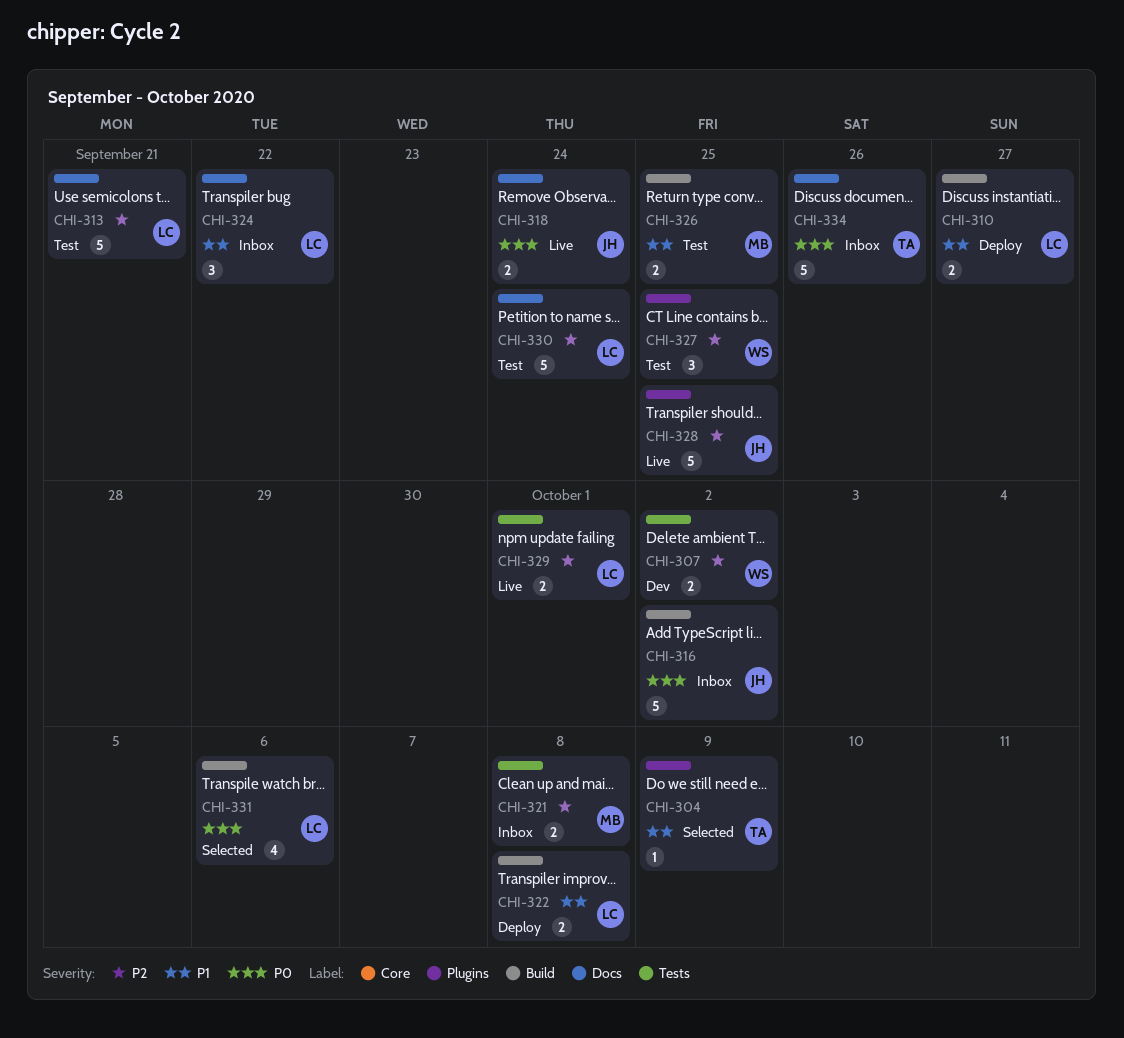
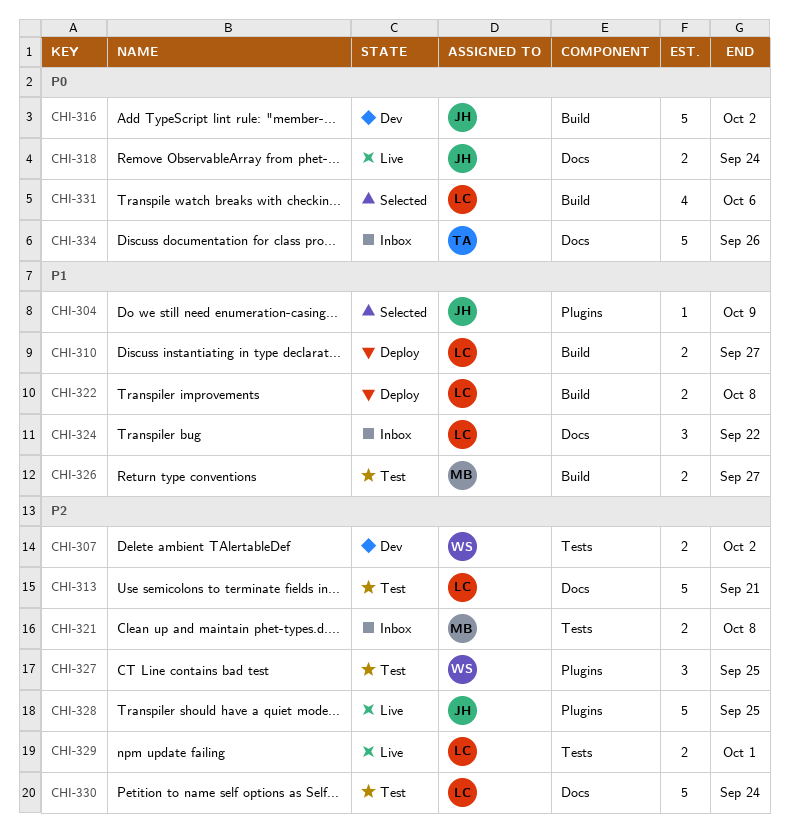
CHI-304, owner: TA -> JH
CHI-316, status: Inbox -> Dev
CHI-326, due: Sep 25 -> Sep 27

